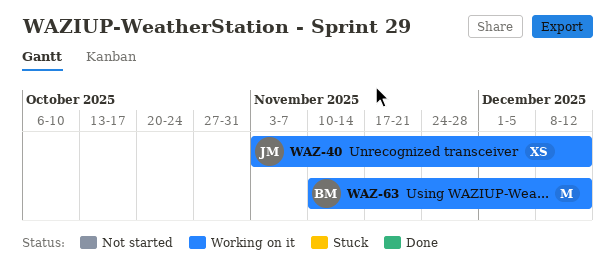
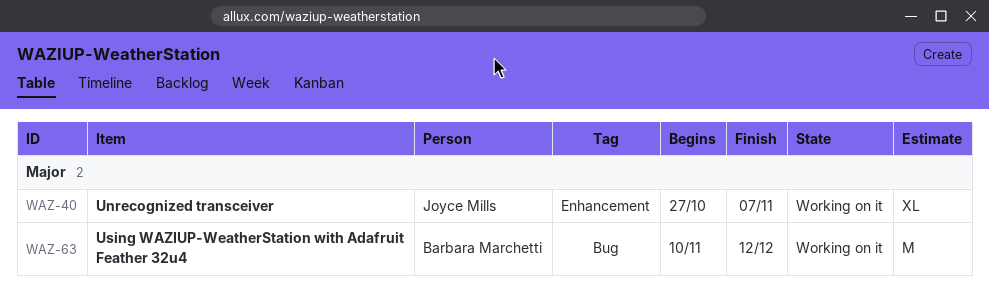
WAZ-40, estimate: XS -> XL
WAZ-40, start: Nov 3 -> Oct 27
WAZ-40, due: Dec 12 -> Nov 7

